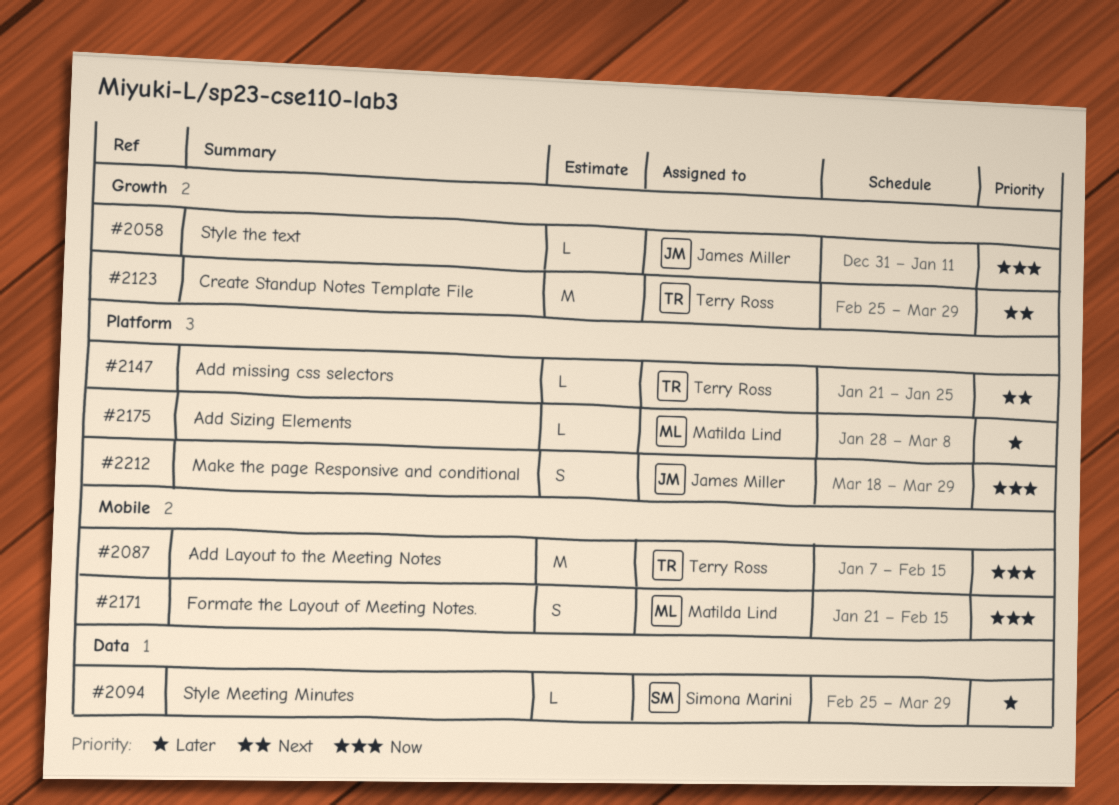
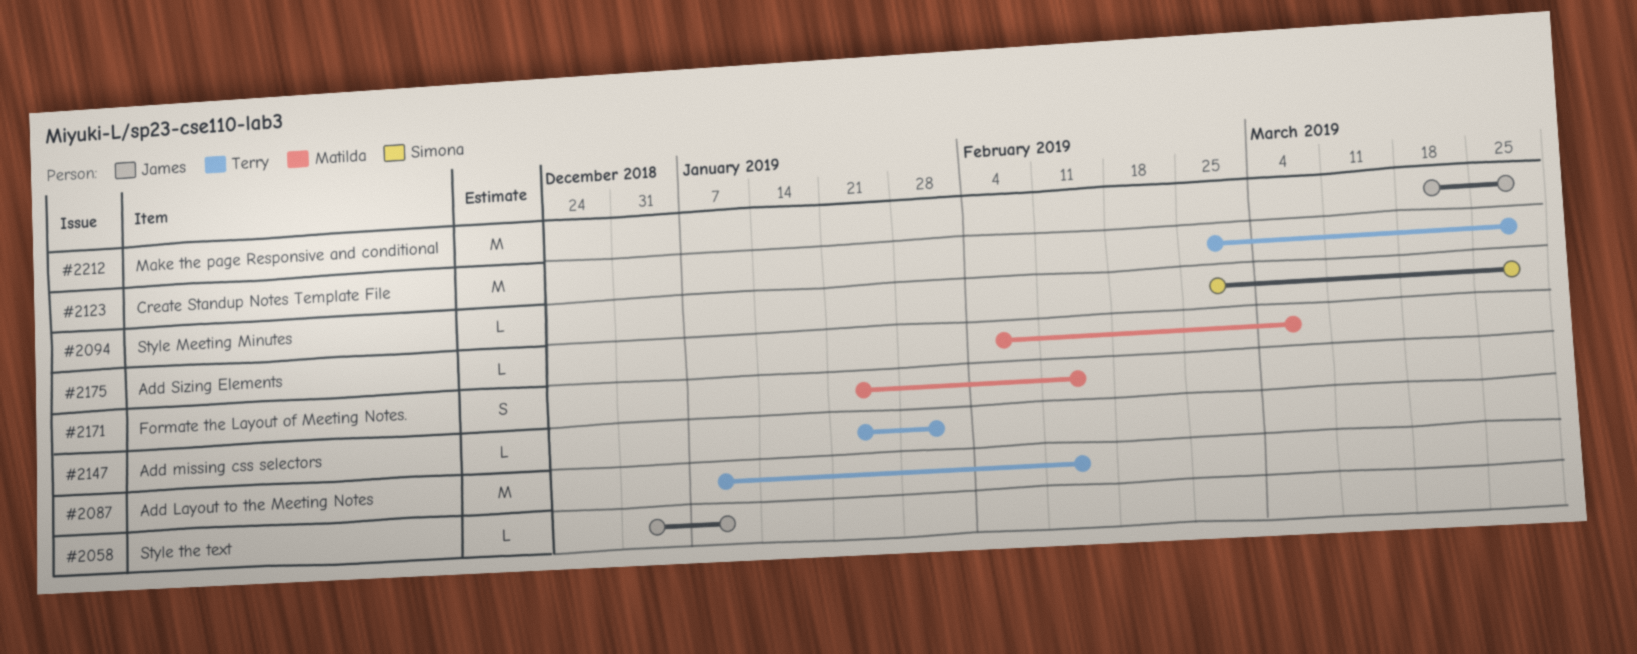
#2147, due: Jan 25 -> Feb 1
#2175, start: Jan 28 -> Feb 4
#2212, estimate: S -> M

